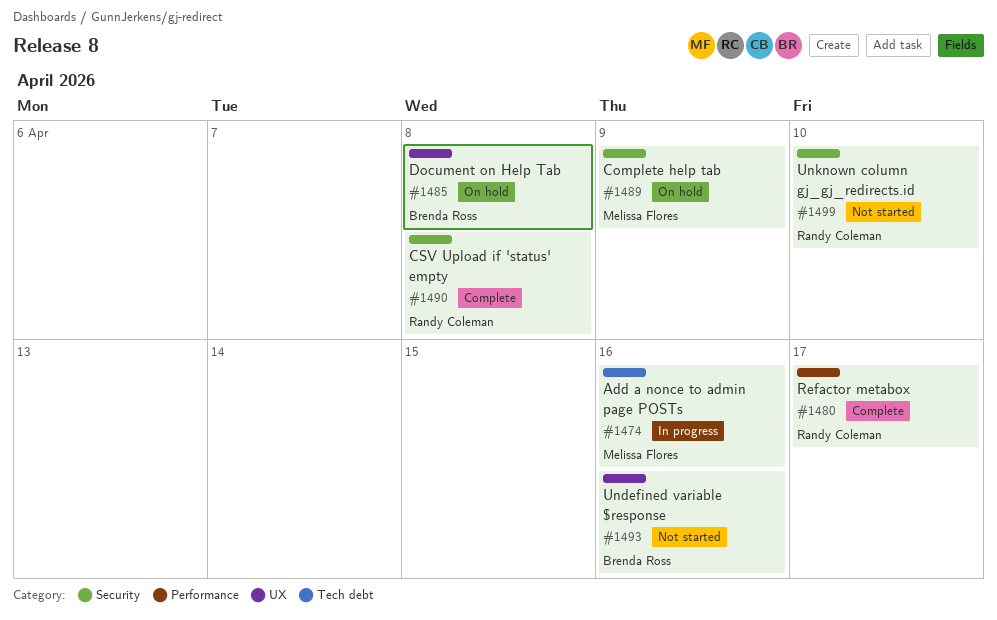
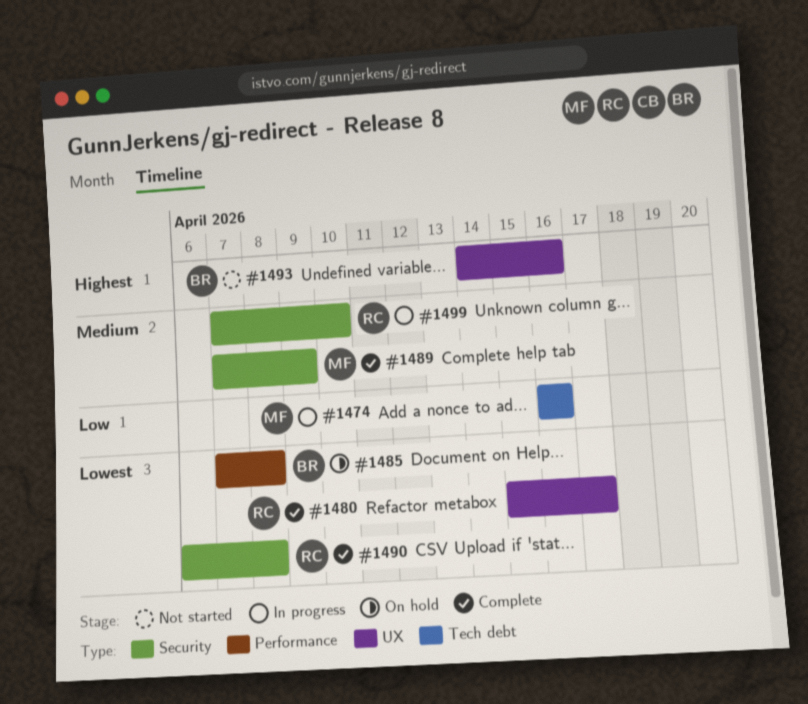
#1480, label: Performance -> UX
#1485, label: UX -> Performance
#1489, status: On hold -> Complete
#1499, status: Not started -> In progress

